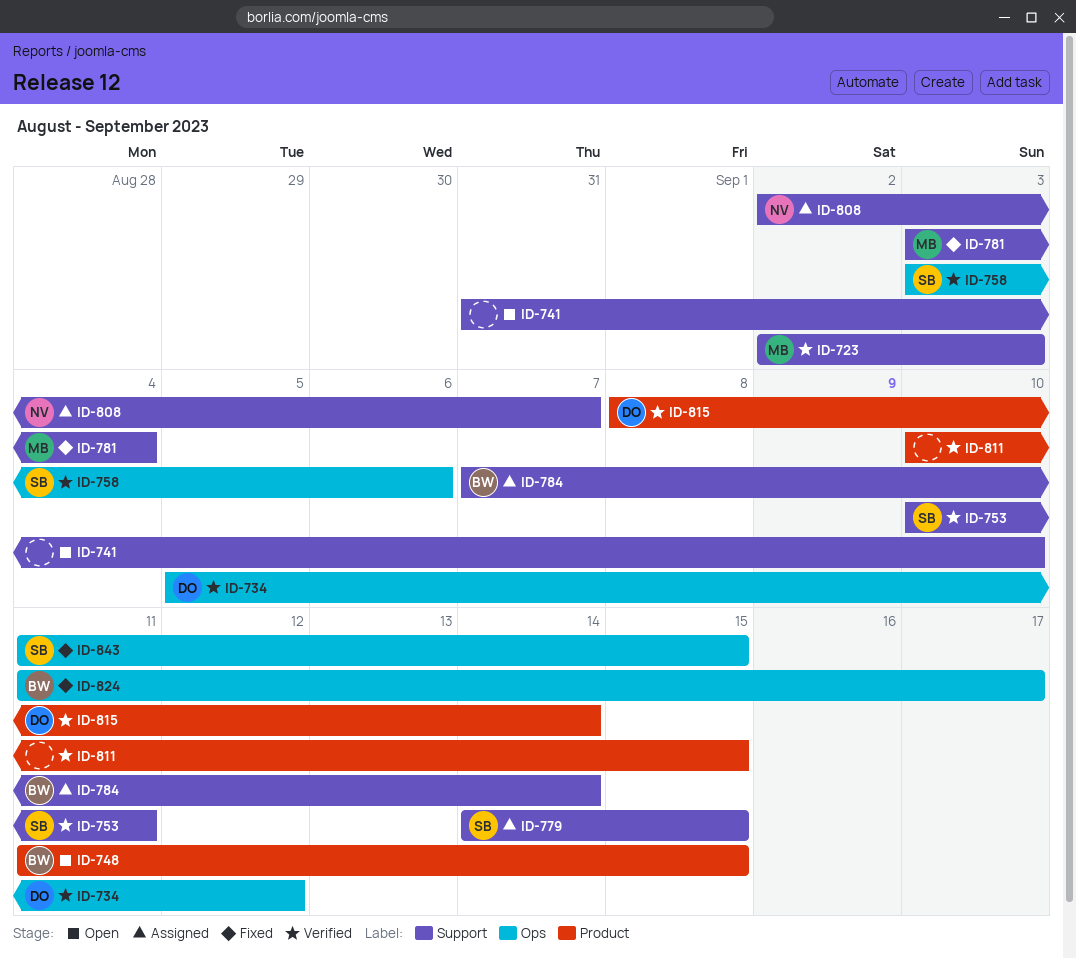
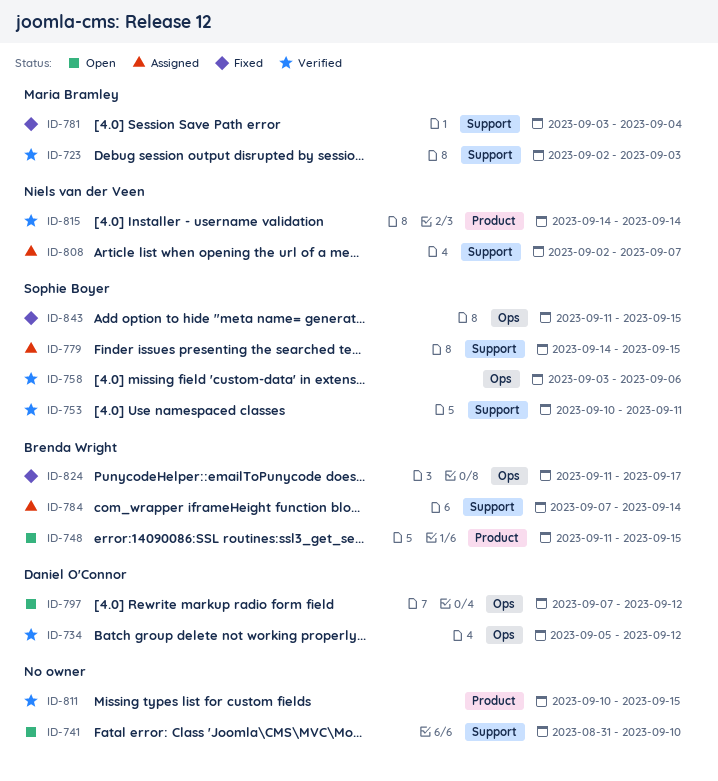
ID-797: none -> present
ID-815, owner: Daniel O'Connor -> Niels van der Veen
ID-815, start: Sep 8 -> Sep 14

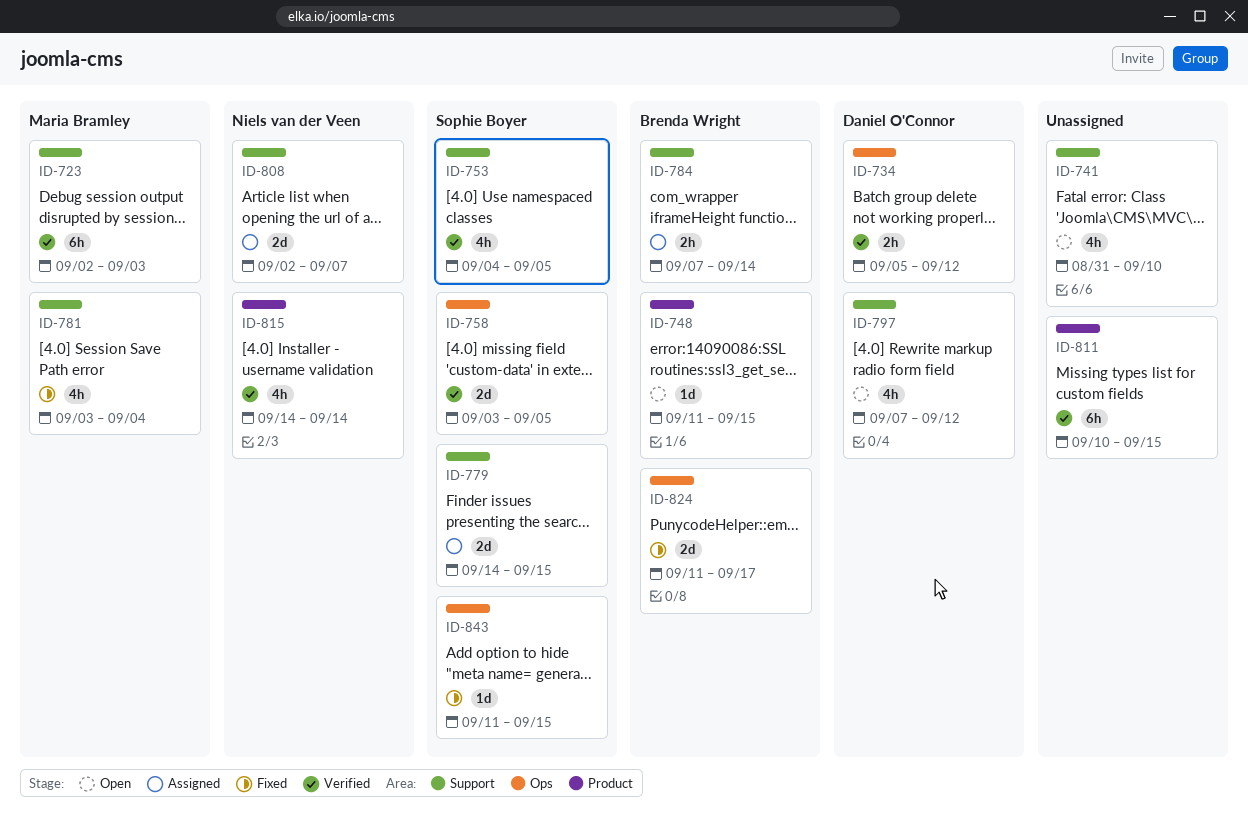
ID-753, start: Sep 10 -> Sep 4
ID-753, due: Sep 11 -> Sep 5
ID-758, due: Sep 6 -> Sep 5
ID-797, label: Ops -> Support

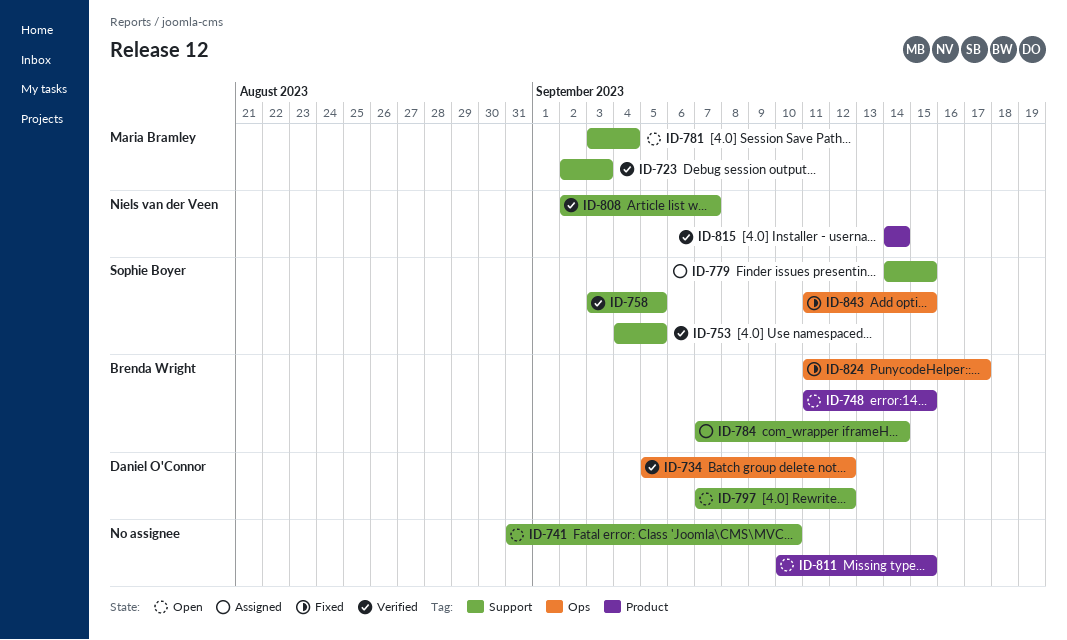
ID-758, label: Ops -> Support
ID-781, status: Fixed -> Open
ID-808, status: Assigned -> Verified
ID-811, status: Verified -> Open

